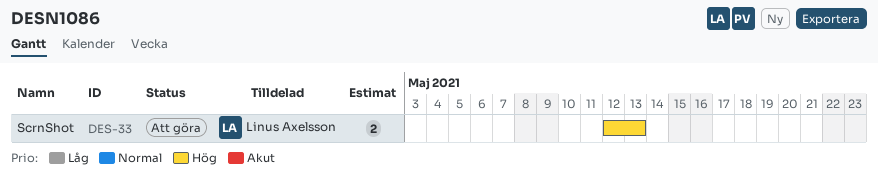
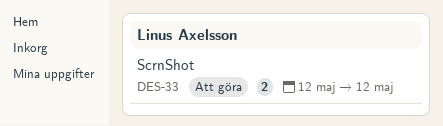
DES-33, due: May 13 -> May 12

